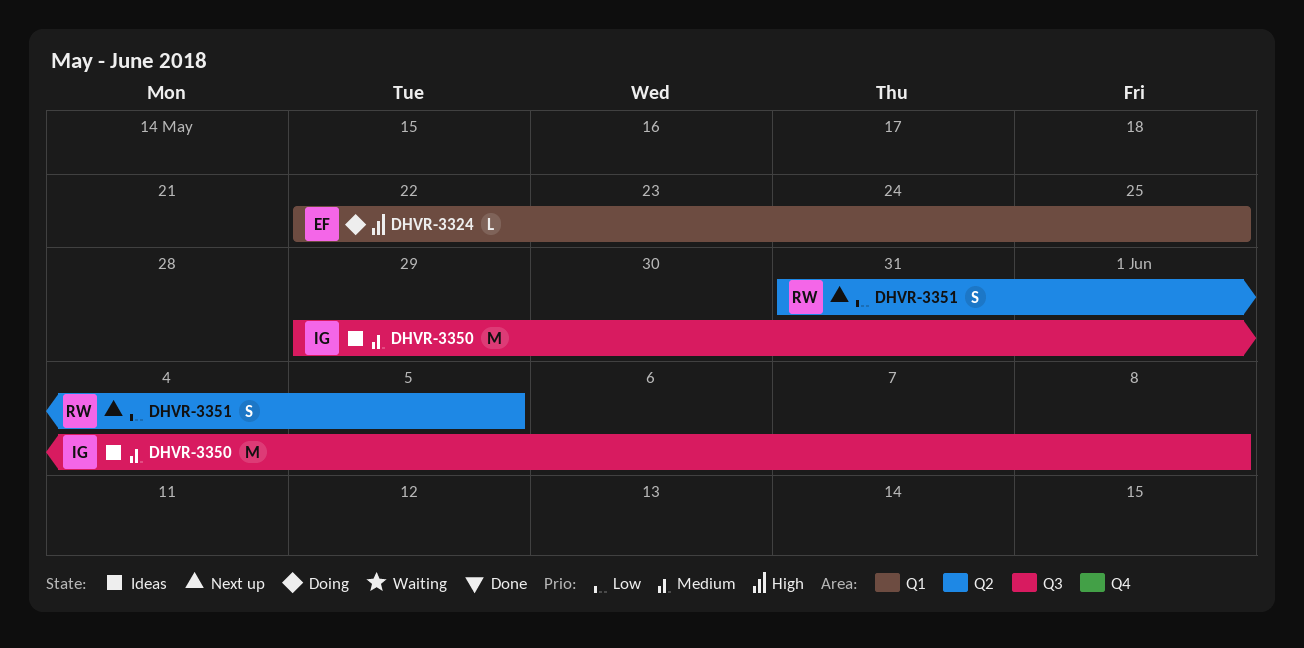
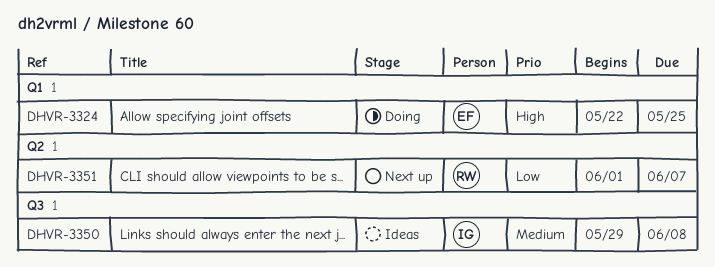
DHVR-3351, start: May 31 -> Jun 1
DHVR-3351, due: Jun 5 -> Jun 7

